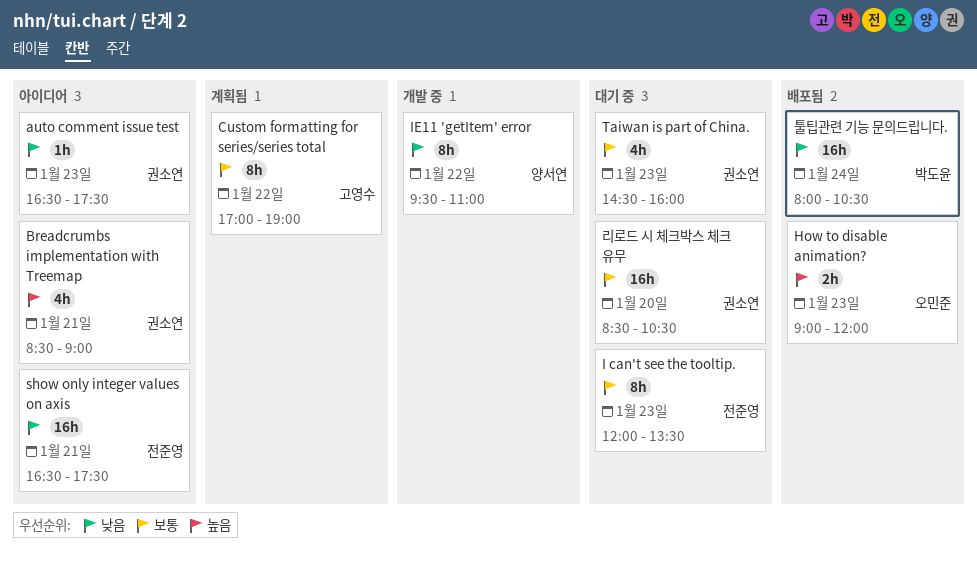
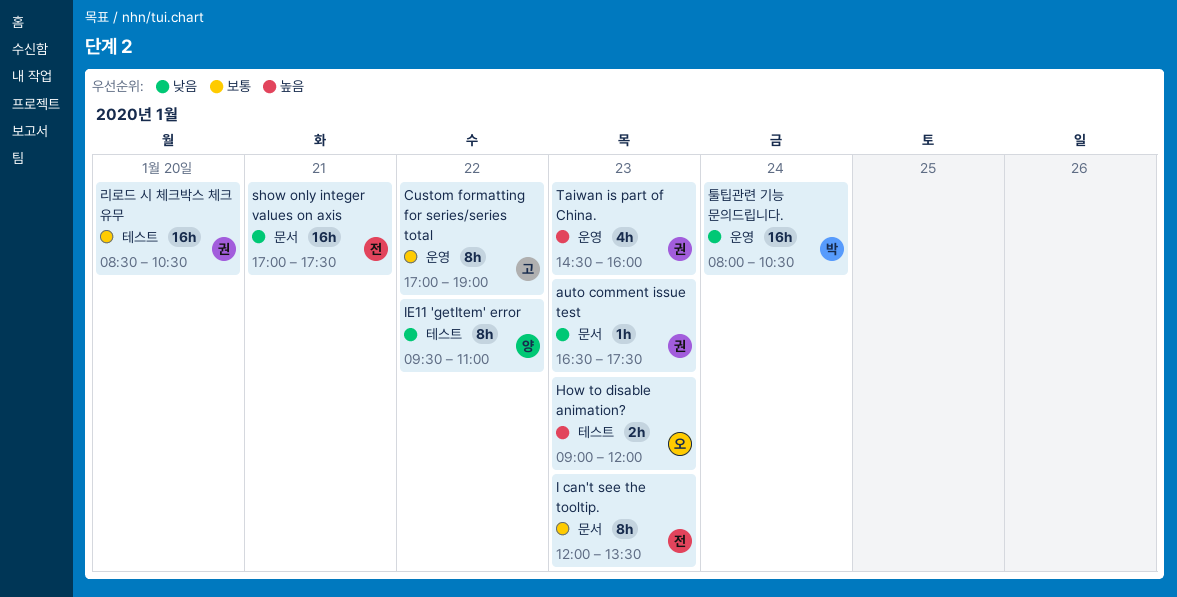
Breadcrumbs implementation with Treemap: present -> none
show only integer values on axis, begins: 16:30 -> 17:00
Taiwan is part of China., priority: 보통 -> 높음

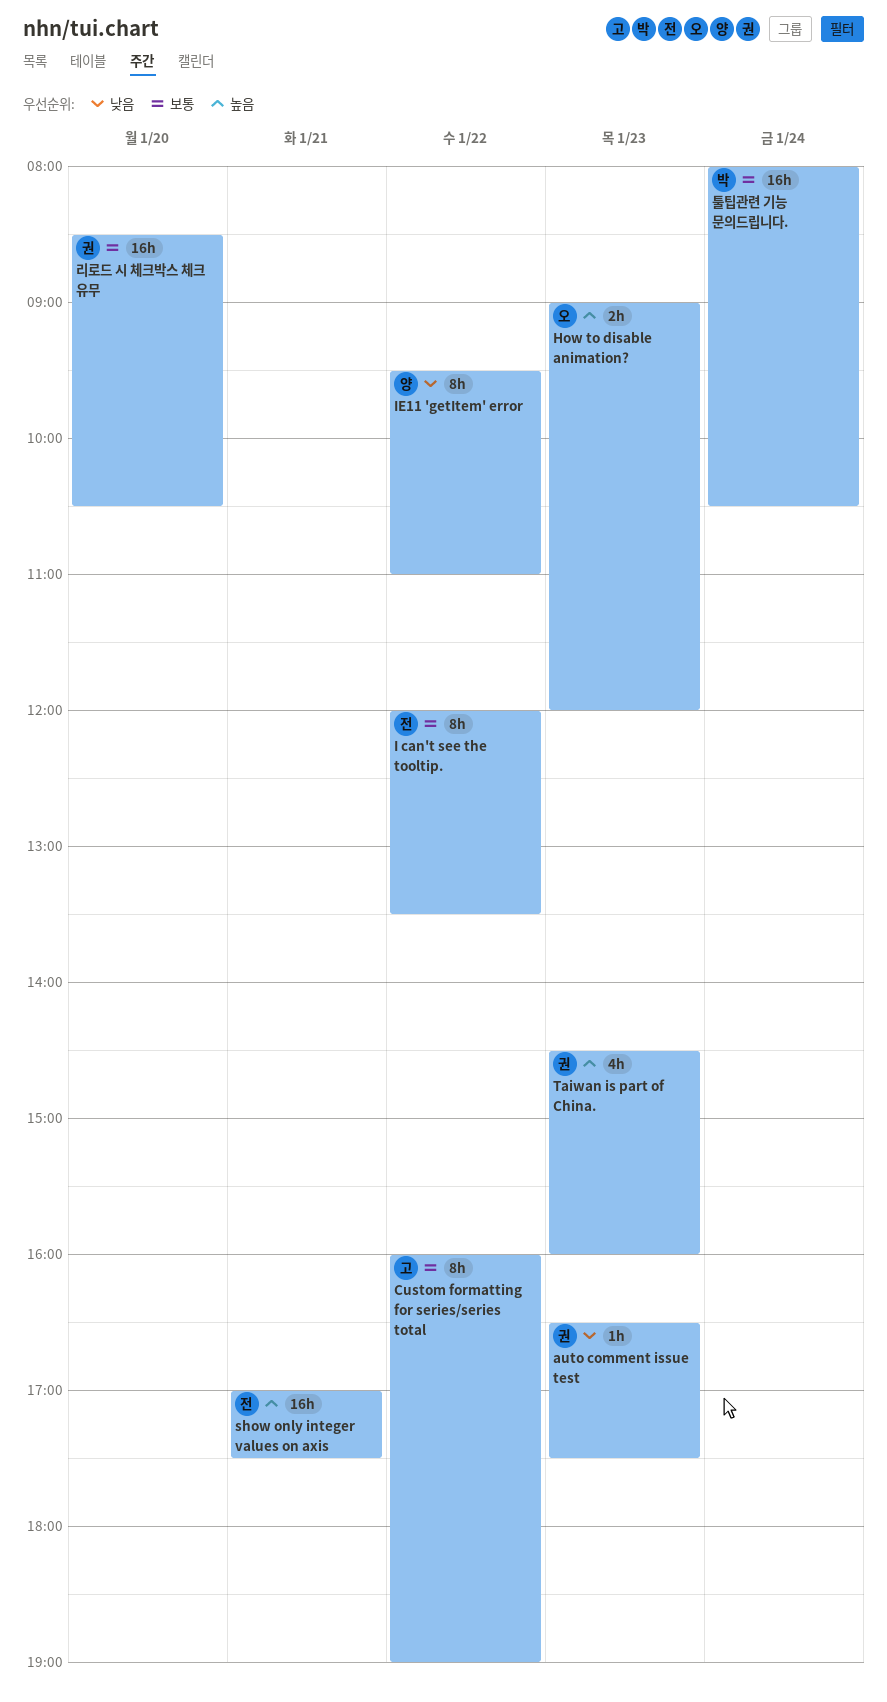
Custom formatting for series/series total, begins: 17:00 -> 16:00
I can't see the tooltip., day: Jan 23 -> Jan 22
show only integer values on axis, priority: 낮음 -> 높음
툴팁관련 기능 문의드립니다., priority: 낮음 -> 보통

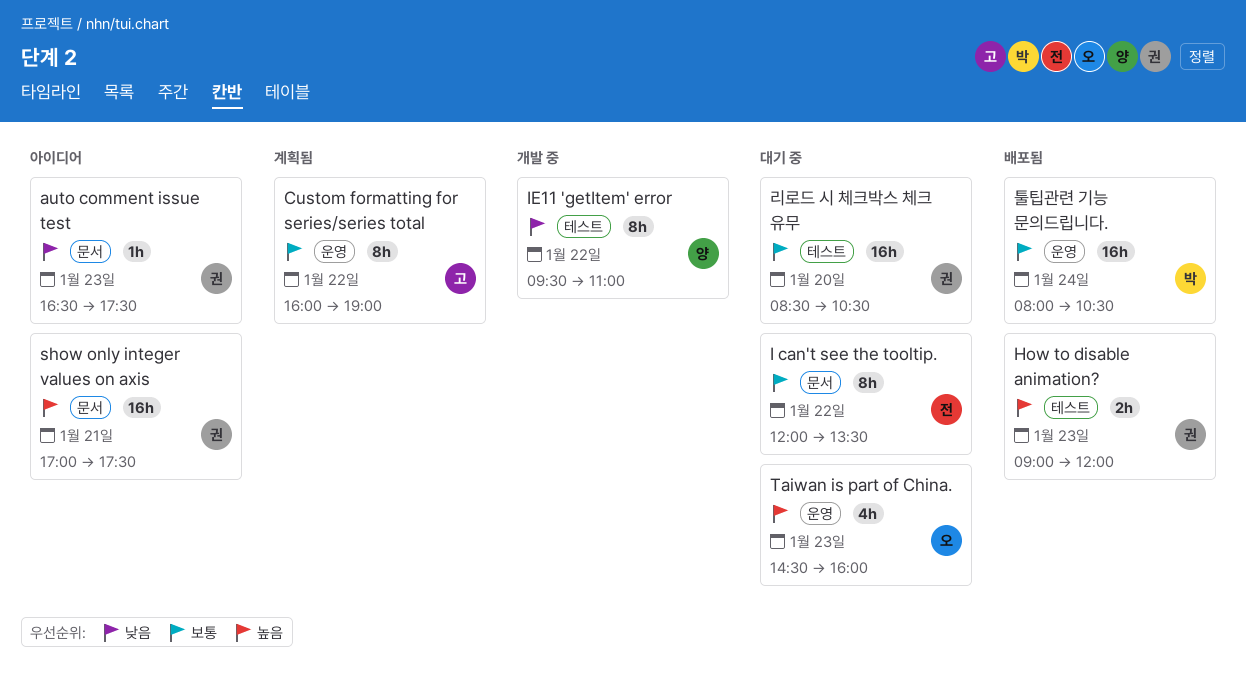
How to disable animation?, owner: 오 -> 권
show only integer values on axis, owner: 전 -> 권
Taiwan is part of China., owner: 권 -> 오

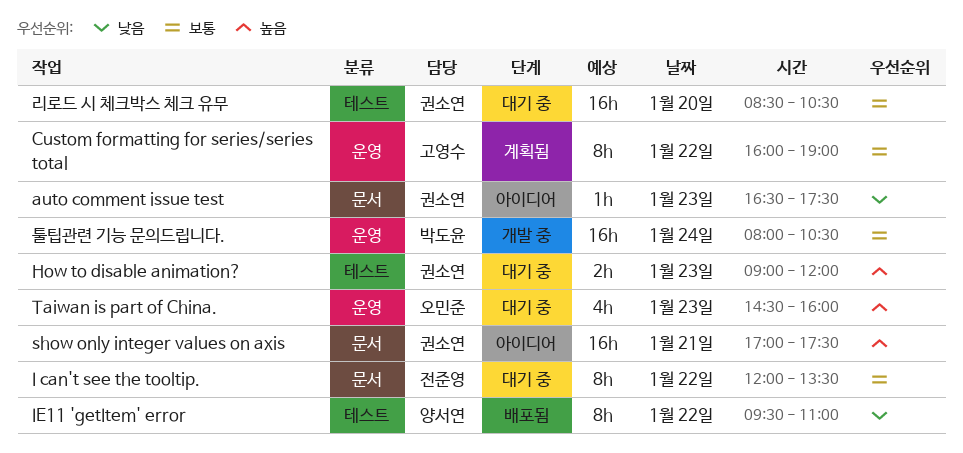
How to disable animation?, status: 배포됨 -> 대기 중
IE11 'getItem' error, status: 개발 중 -> 배포됨
툴팁관련 기능 문의드립니다., status: 배포됨 -> 개발 중

